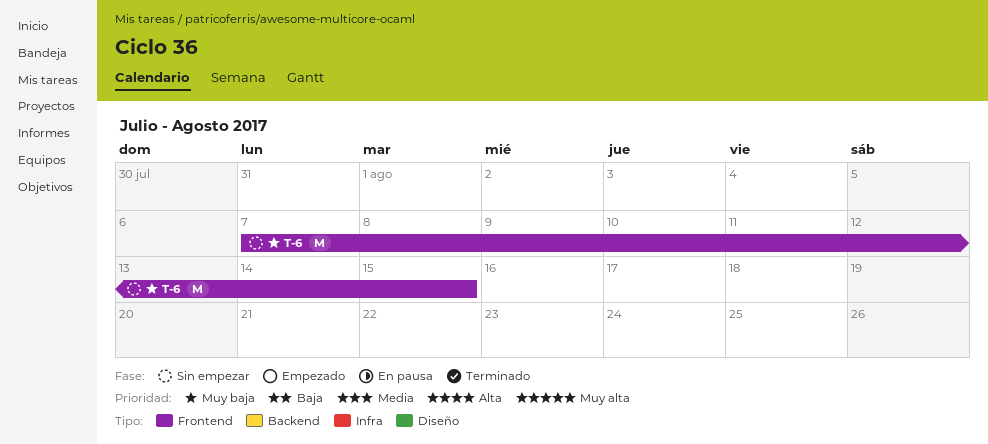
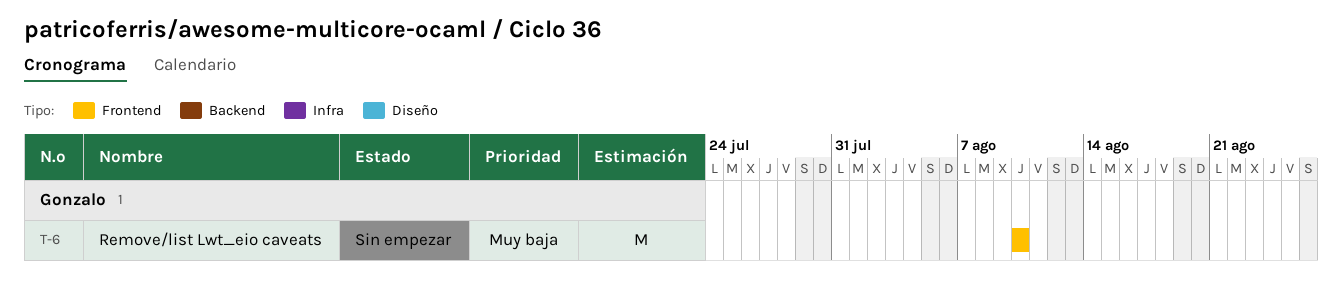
T-6, start: Aug 7 -> Aug 10
T-6, due: Aug 15 -> Aug 10

